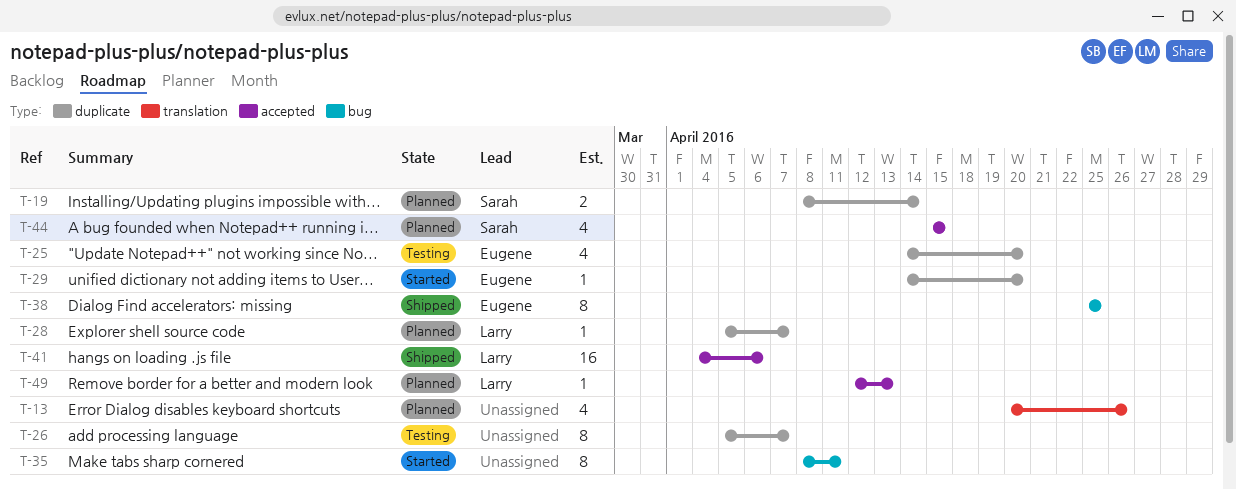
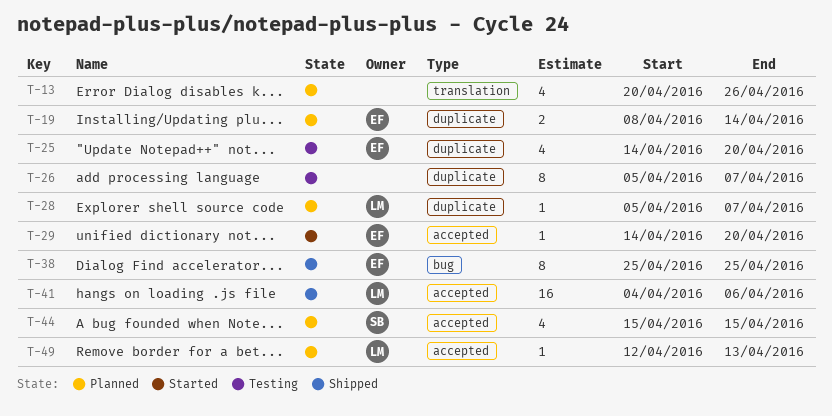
T-19, owner: Sarah -> Eugene
T-29, label: duplicate -> accepted
T-35: present -> none

